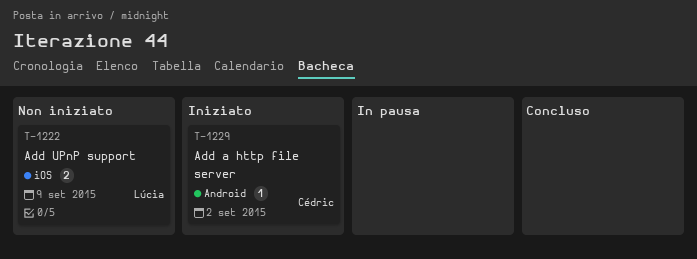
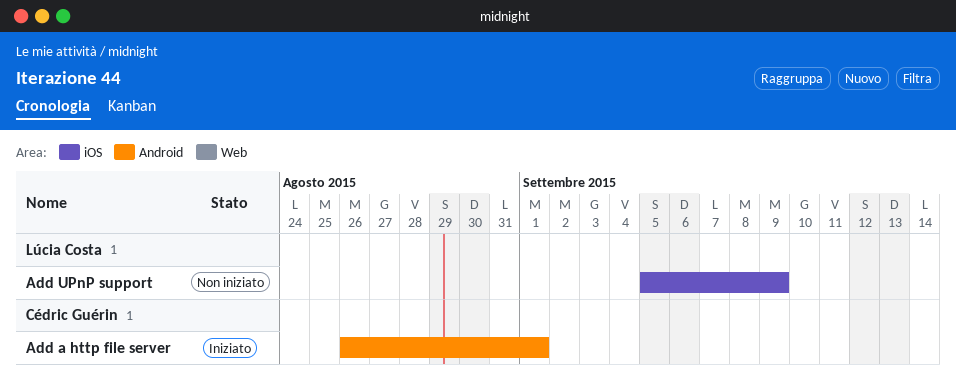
Add a http file server, due: Sep 2 -> Sep 1

